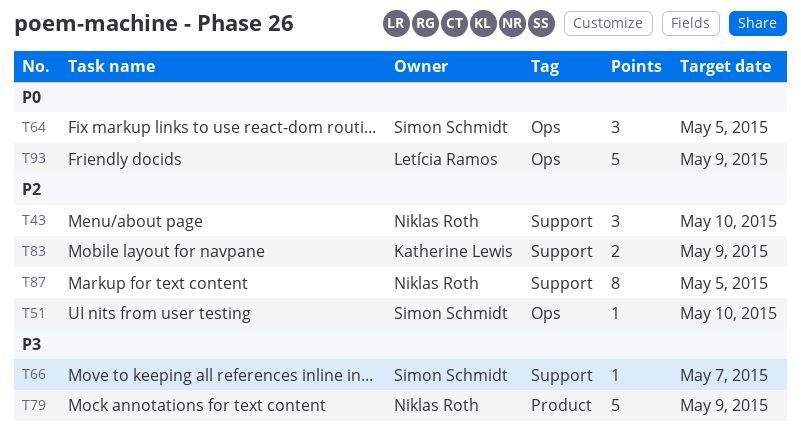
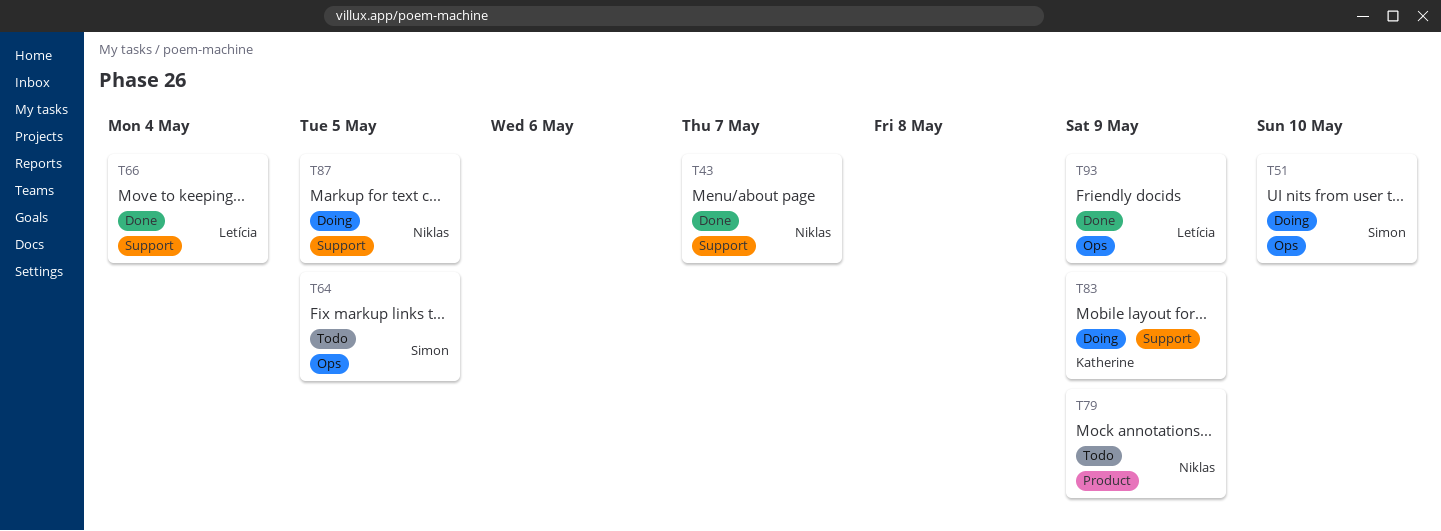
T43, due: May 10 -> May 7
T66, owner: Simon Schmidt -> Letícia Ramos
T66, due: May 7 -> May 4

